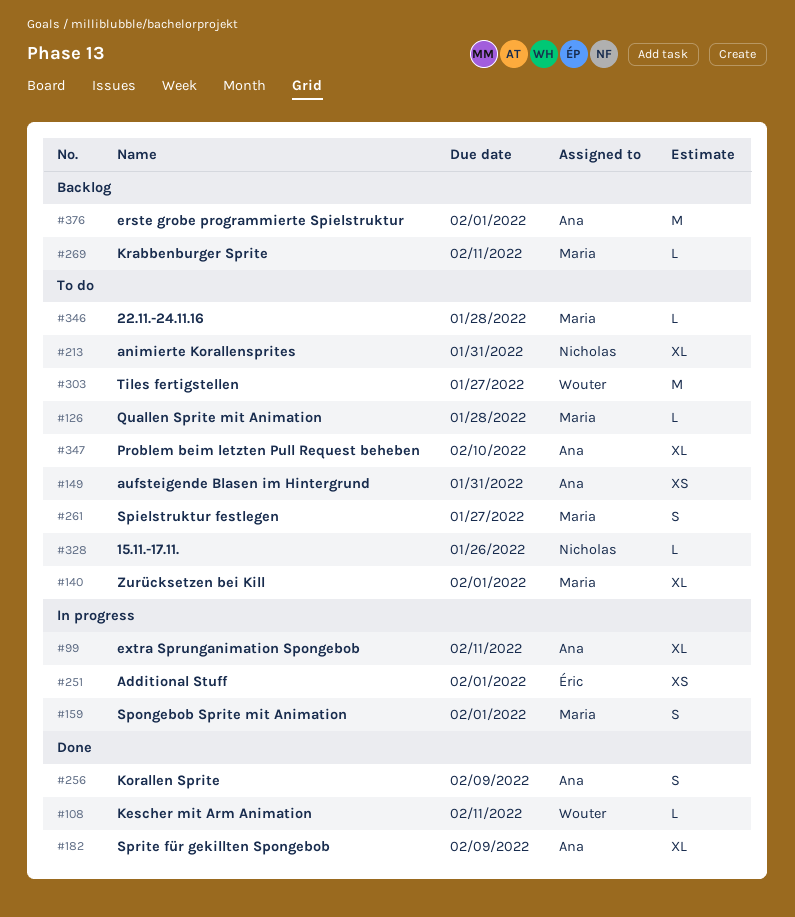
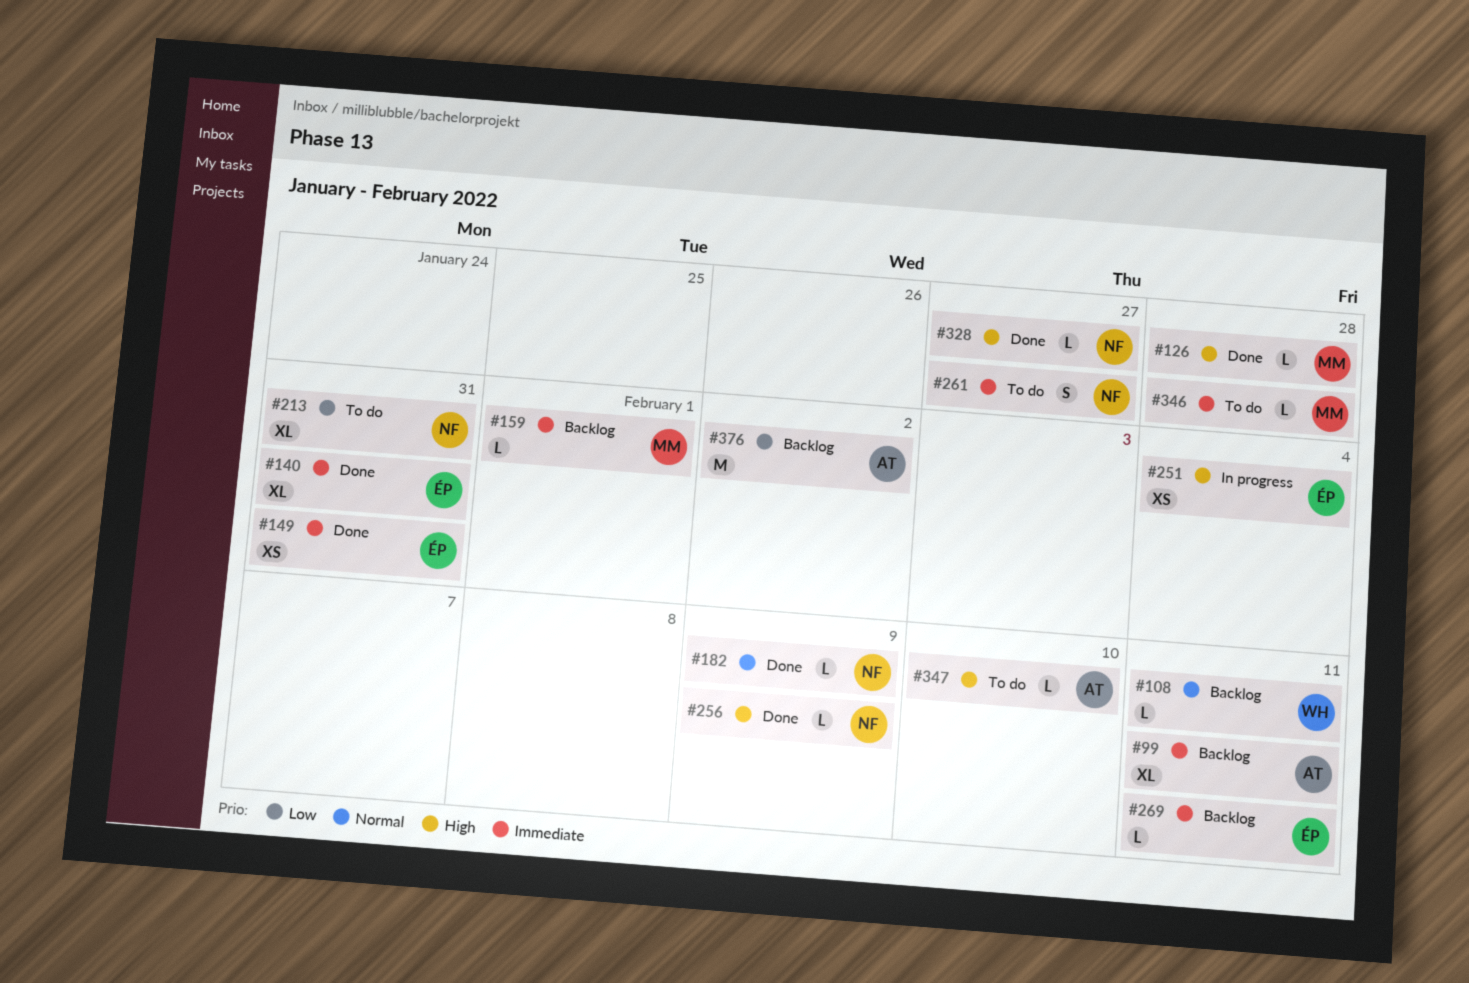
#99, status: In progress -> Backlog
#108, status: Done -> Backlog
#126, status: To do -> Done
#140, status: To do -> Done
#140, owner: Maria -> Éric
#140, due: Feb 1 -> Jan 31
#149, status: To do -> Done
#149, owner: Ana -> Éric
#159, status: In progress -> Backlog
#159, estimate: S -> L
#182, owner: Ana -> Nicholas
#182, estimate: XL -> L
#251, due: Feb 1 -> Feb 4
#256, owner: Ana -> Nicholas
#256, estimate: S -> L
#261, owner: Maria -> Nicholas
#269, owner: Maria -> Éric
#303: present -> none
#328, status: To do -> Done
#328, due: Jan 26 -> Jan 27
#347, estimate: XL -> L
#376, due: Feb 1 -> Feb 2

